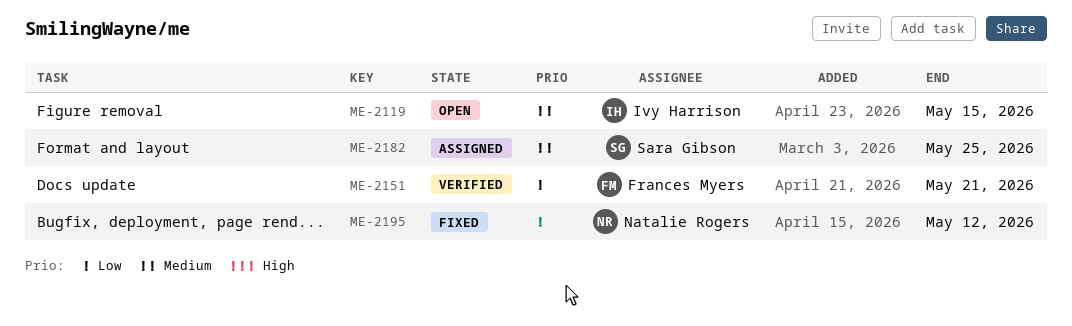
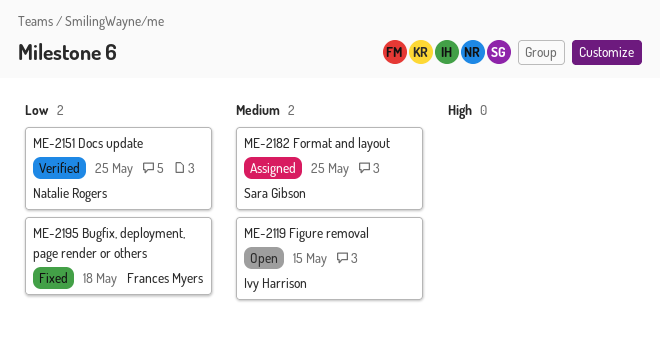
ME-2151, owner: Frances Myers -> Natalie Rogers
ME-2151, due: May 21 -> May 25
ME-2195, owner: Natalie Rogers -> Frances Myers
ME-2195, due: May 12 -> May 18

